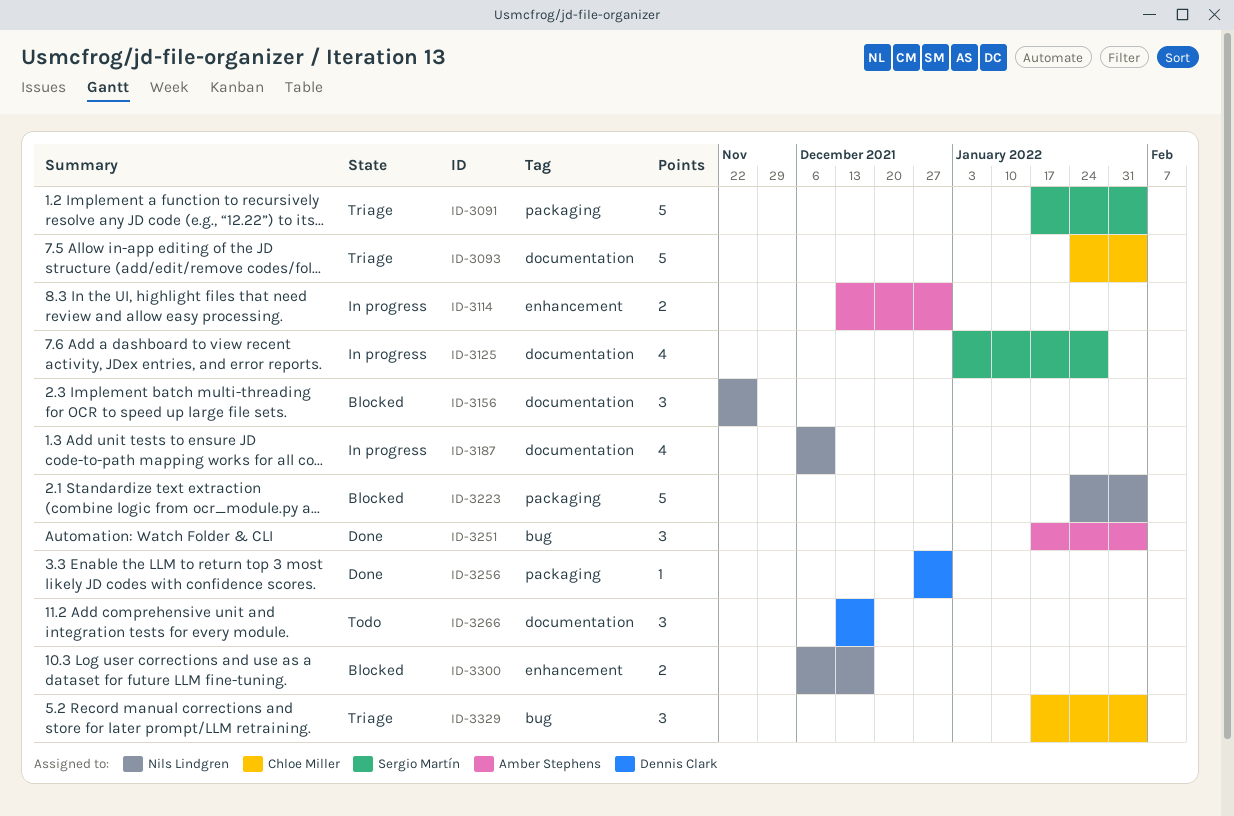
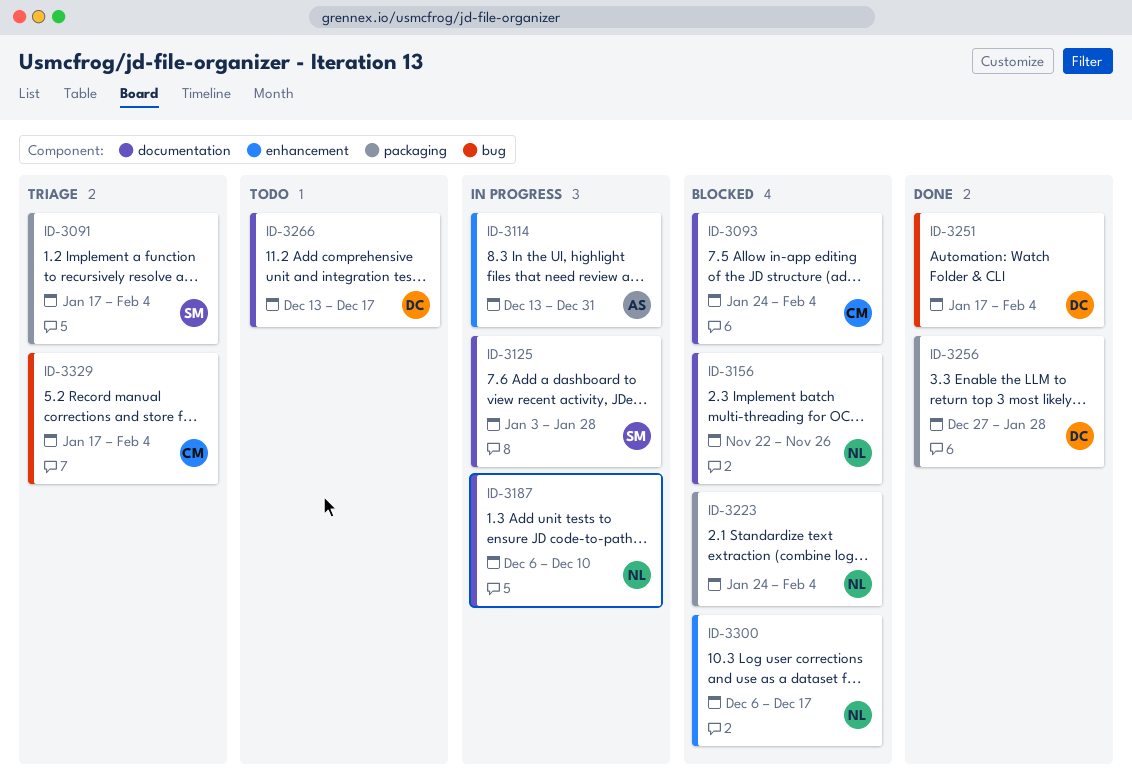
ID-3093, status: Triage -> Blocked
ID-3251, owner: Amber Stephens -> Dennis Clark
ID-3256, due: Dec 31 -> Jan 28

